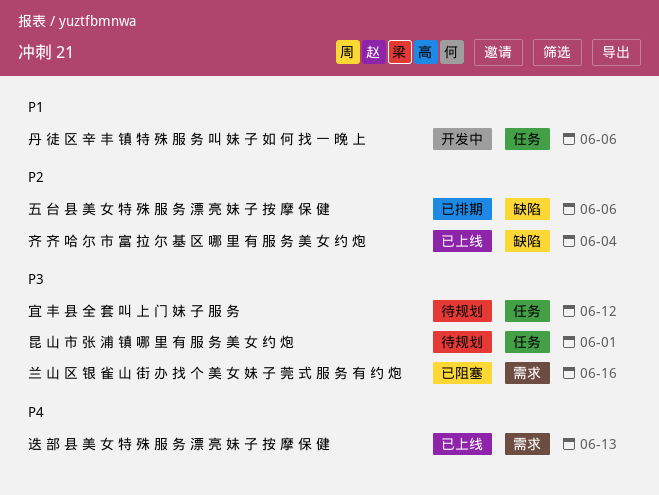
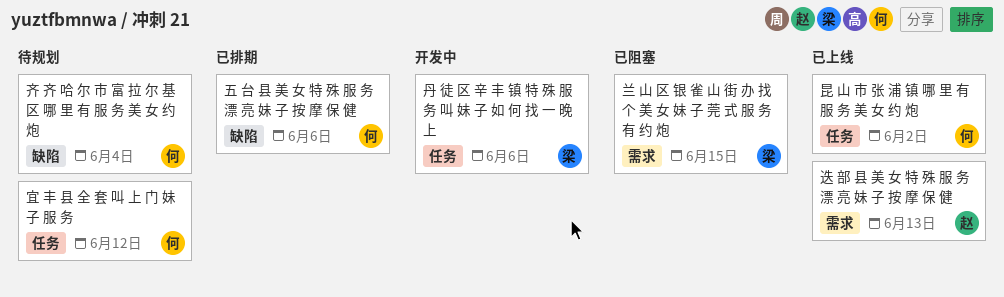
兰 山 区 银 雀 山 街 办 找 个 美 女 妹 子 莞 式 服 务 有 约 炮, due: Jun 16 -> Jun 15
昆 山 市 张 浦 镇 哪 里 有 服 务 美 女 约 炮, status: 待规划 -> 已上线
昆 山 市 张 浦 镇 哪 里 有 服 务 美 女 约 炮, due: Jun 1 -> Jun 2
齐 齐 哈 尔 市 富 拉 尔 基 区 哪 里 有 服 务 美 女 约 炮, status: 已上线 -> 待规划

